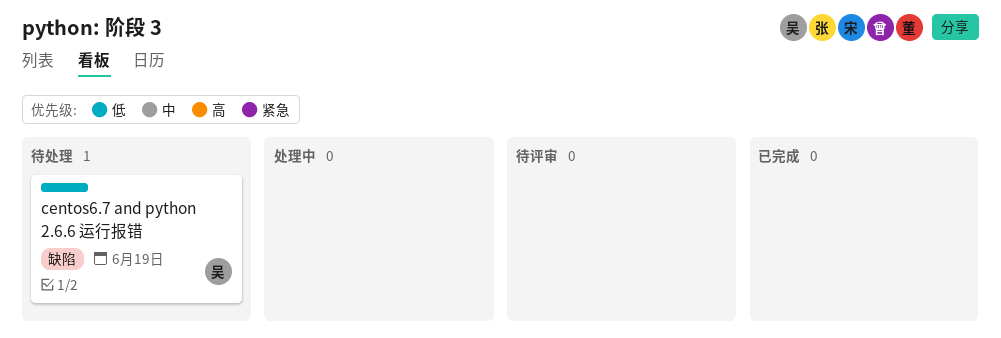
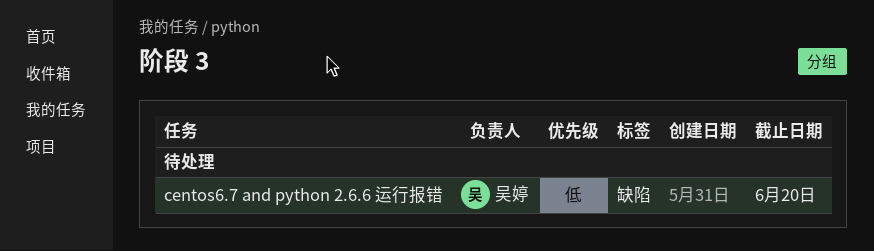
centos6.7 and python 2.6.6 运行报错, due: Jun 19 -> Jun 20

